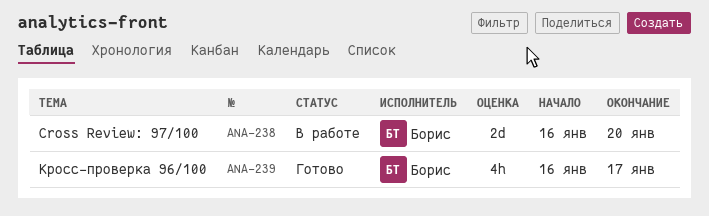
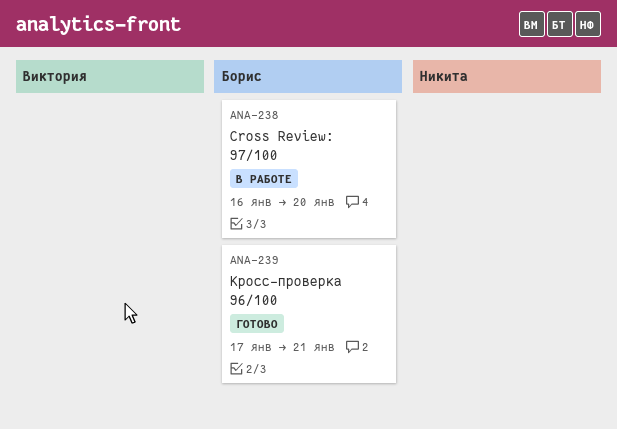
ANA-239, start: Jan 16 -> Jan 17
ANA-239, due: Jan 17 -> Jan 21

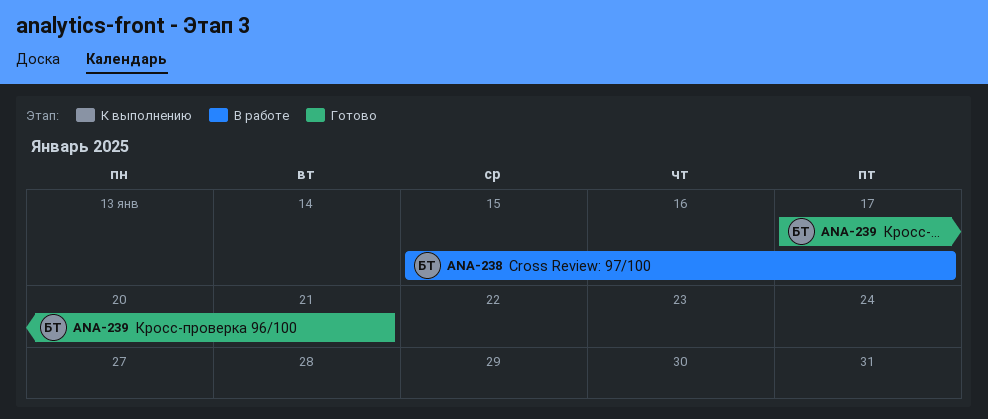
ANA-238, start: Jan 16 -> Jan 15
ANA-238, due: Jan 20 -> Jan 17

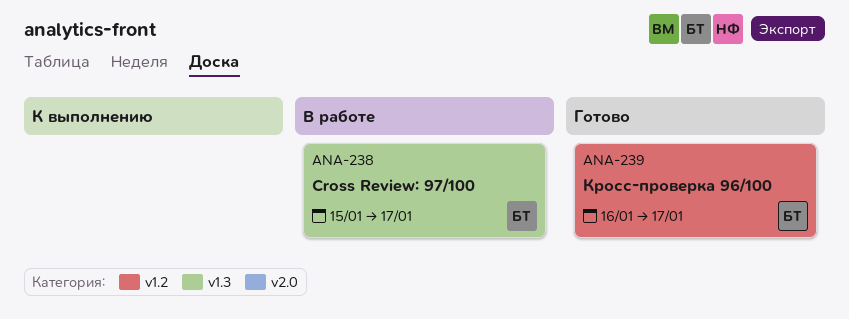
ANA-239, start: Jan 17 -> Jan 16
ANA-239, due: Jan 21 -> Jan 17

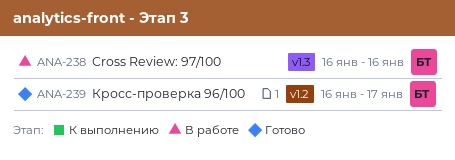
ANA-238, start: Jan 15 -> Jan 16
ANA-238, due: Jan 17 -> Jan 16

